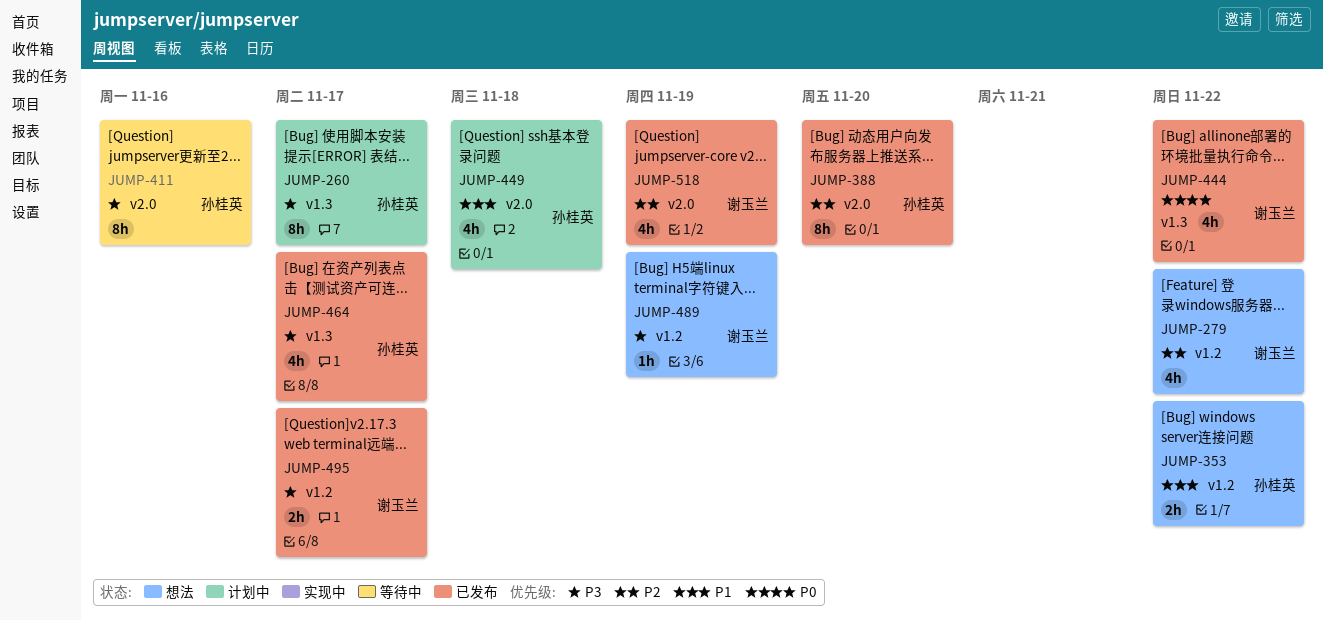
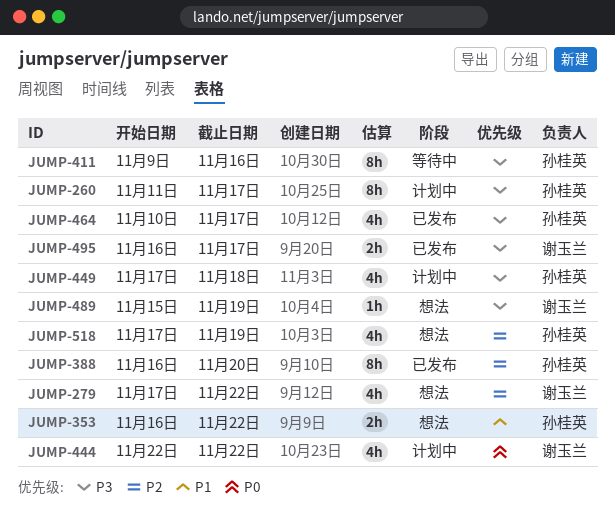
JUMP-444, status: 已发布 -> 计划中
JUMP-449, priority: P1 -> P3
JUMP-518, status: 已发布 -> 想法
JUMP-518, owner: 谢玉兰 -> 孙桂英

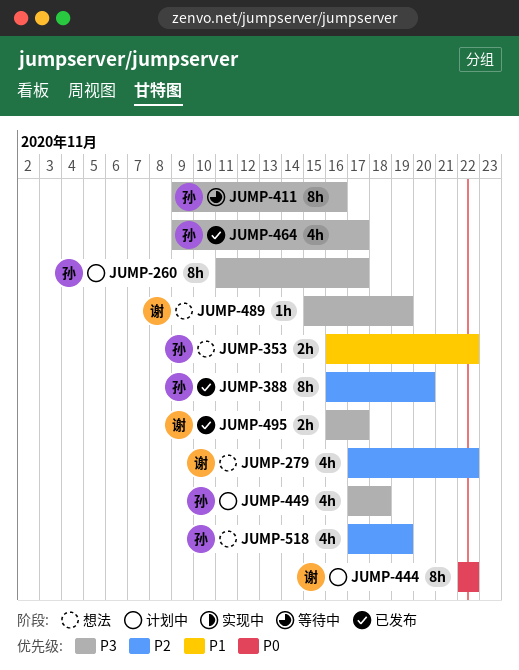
JUMP-444, estimate: 4h -> 8h
JUMP-464, start: Nov 10 -> Nov 9

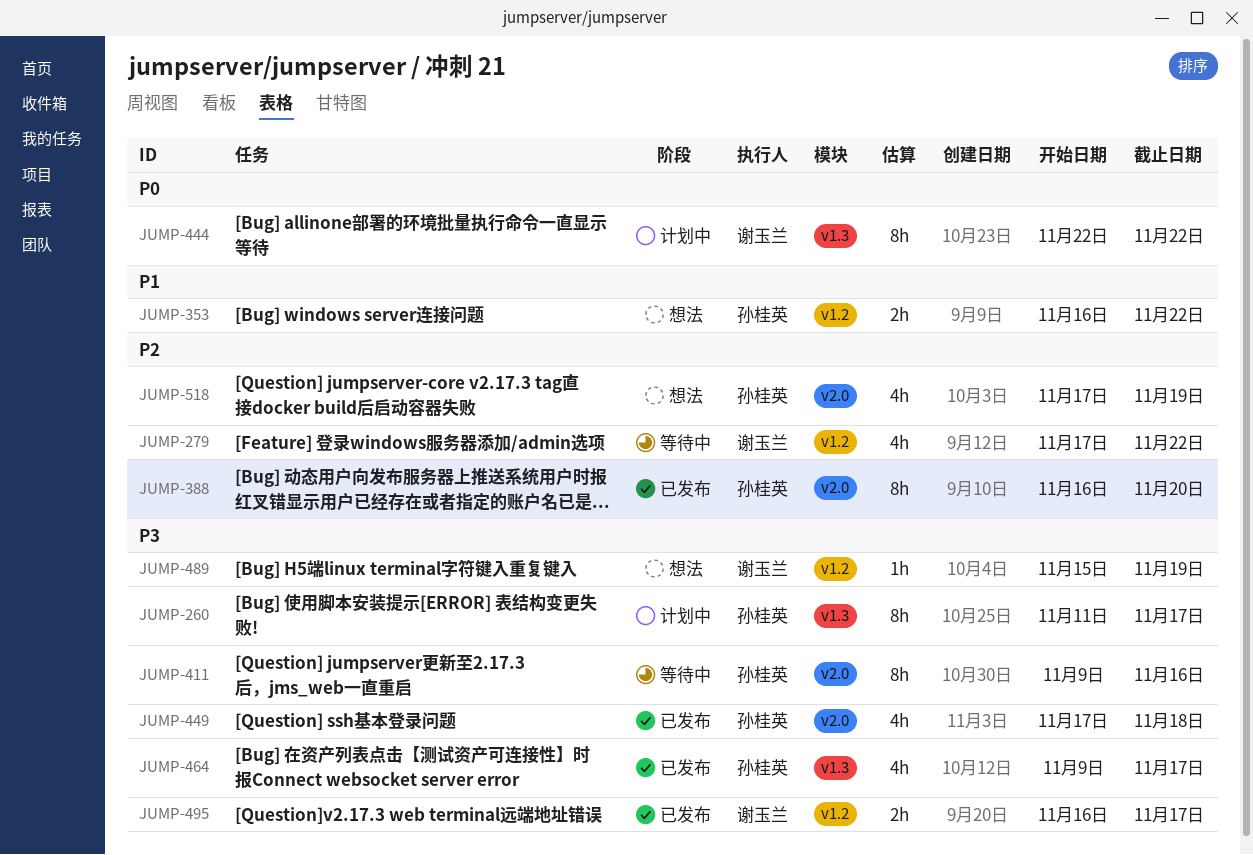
JUMP-279, status: 想法 -> 等待中
JUMP-449, status: 计划中 -> 已发布

